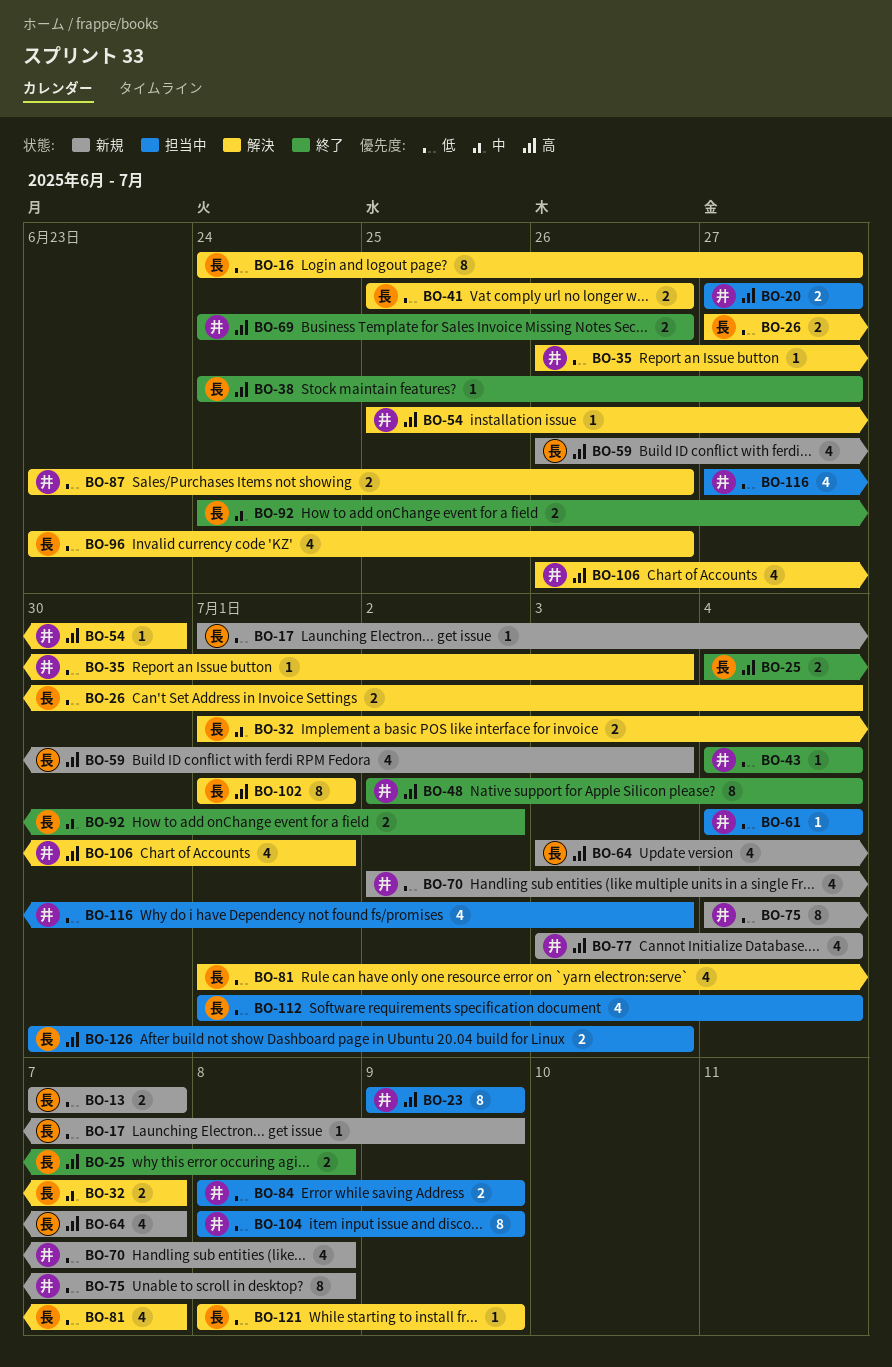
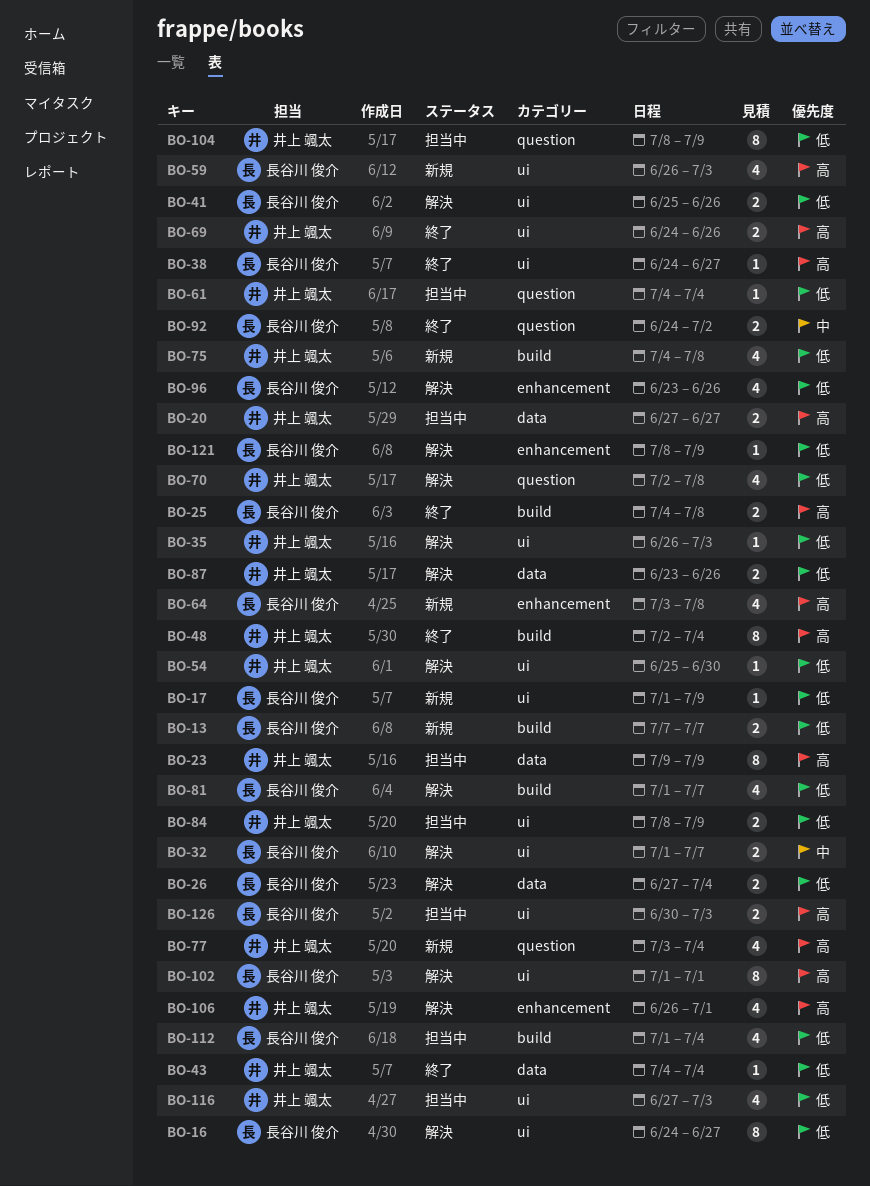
BO-54, priority: 高 -> 低
BO-64, due: Jul 7 -> Jul 8
BO-70, status: 新規 -> 解決
BO-75, estimate: 8 -> 4

